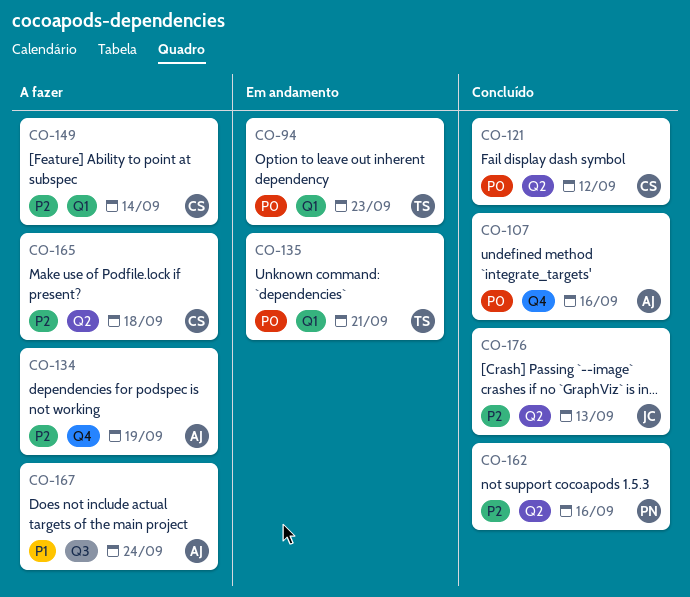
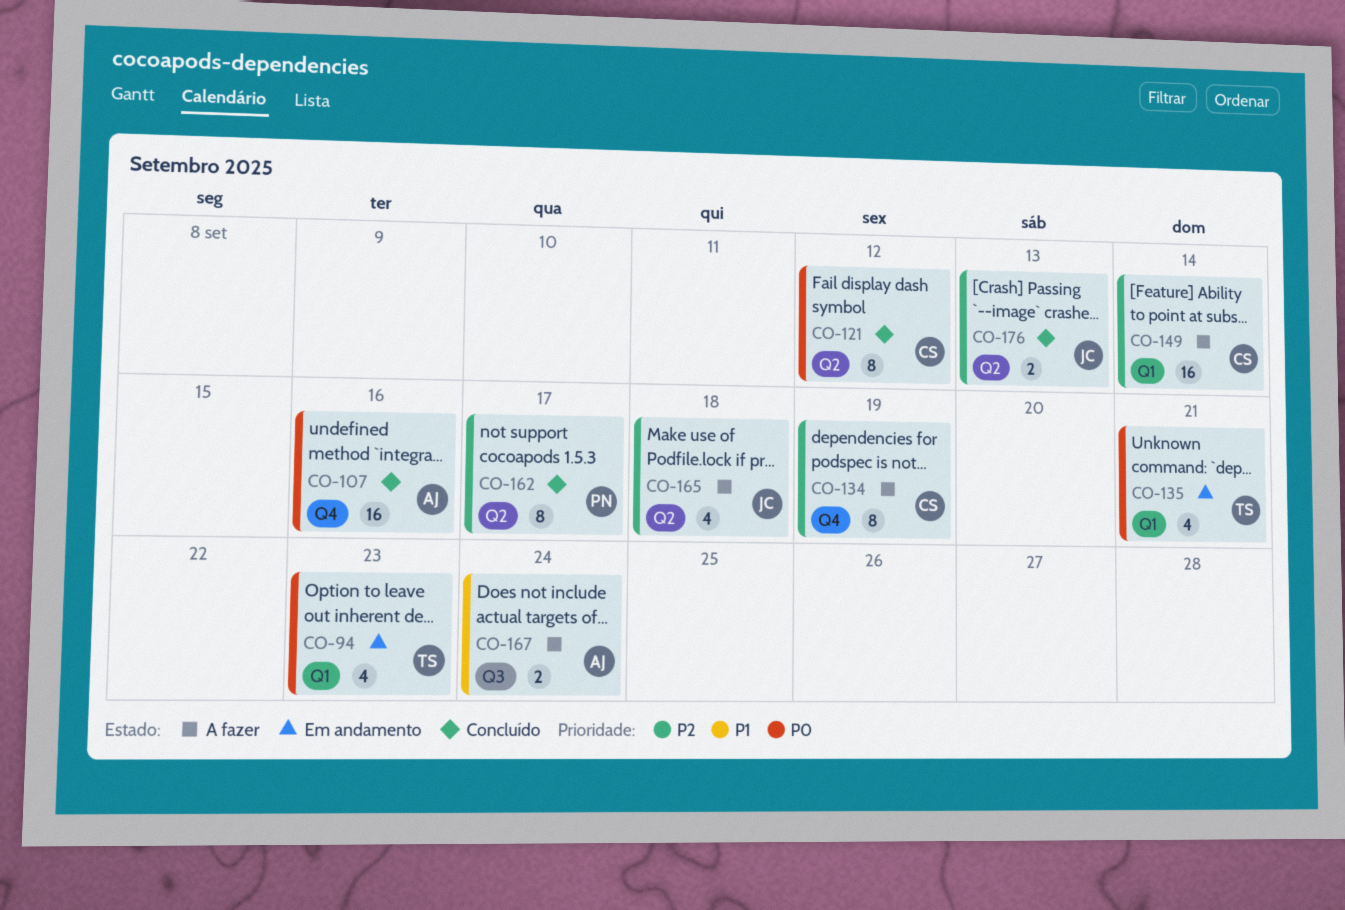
CO-134, owner: AJ -> CS
CO-162, due: Sep 16 -> Sep 17
CO-165, owner: CS -> JC

